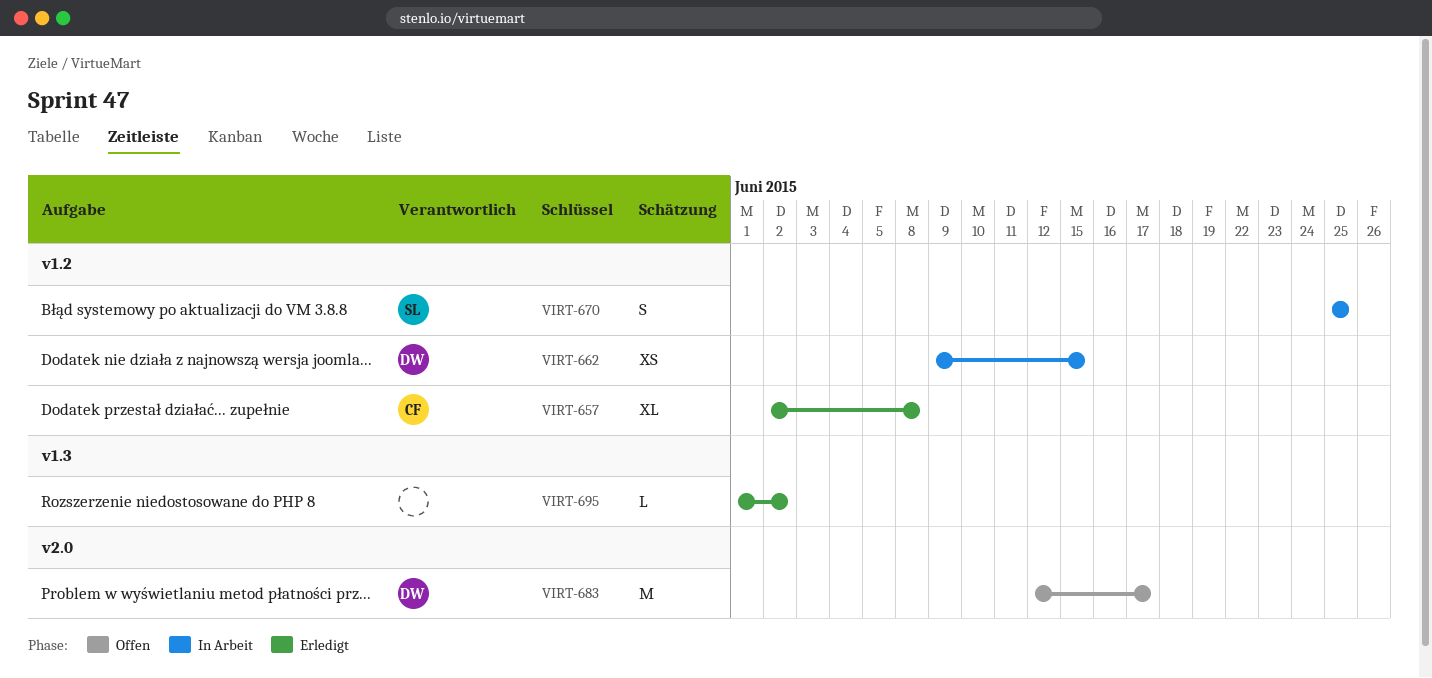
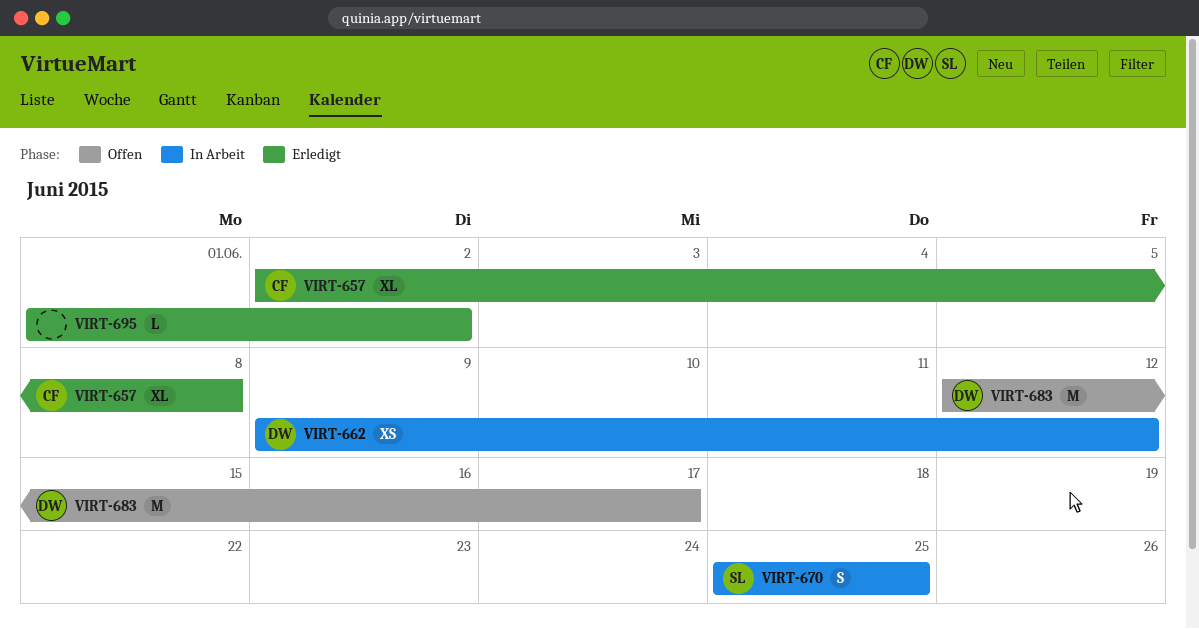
VIRT-662, due: Jun 15 -> Jun 12

